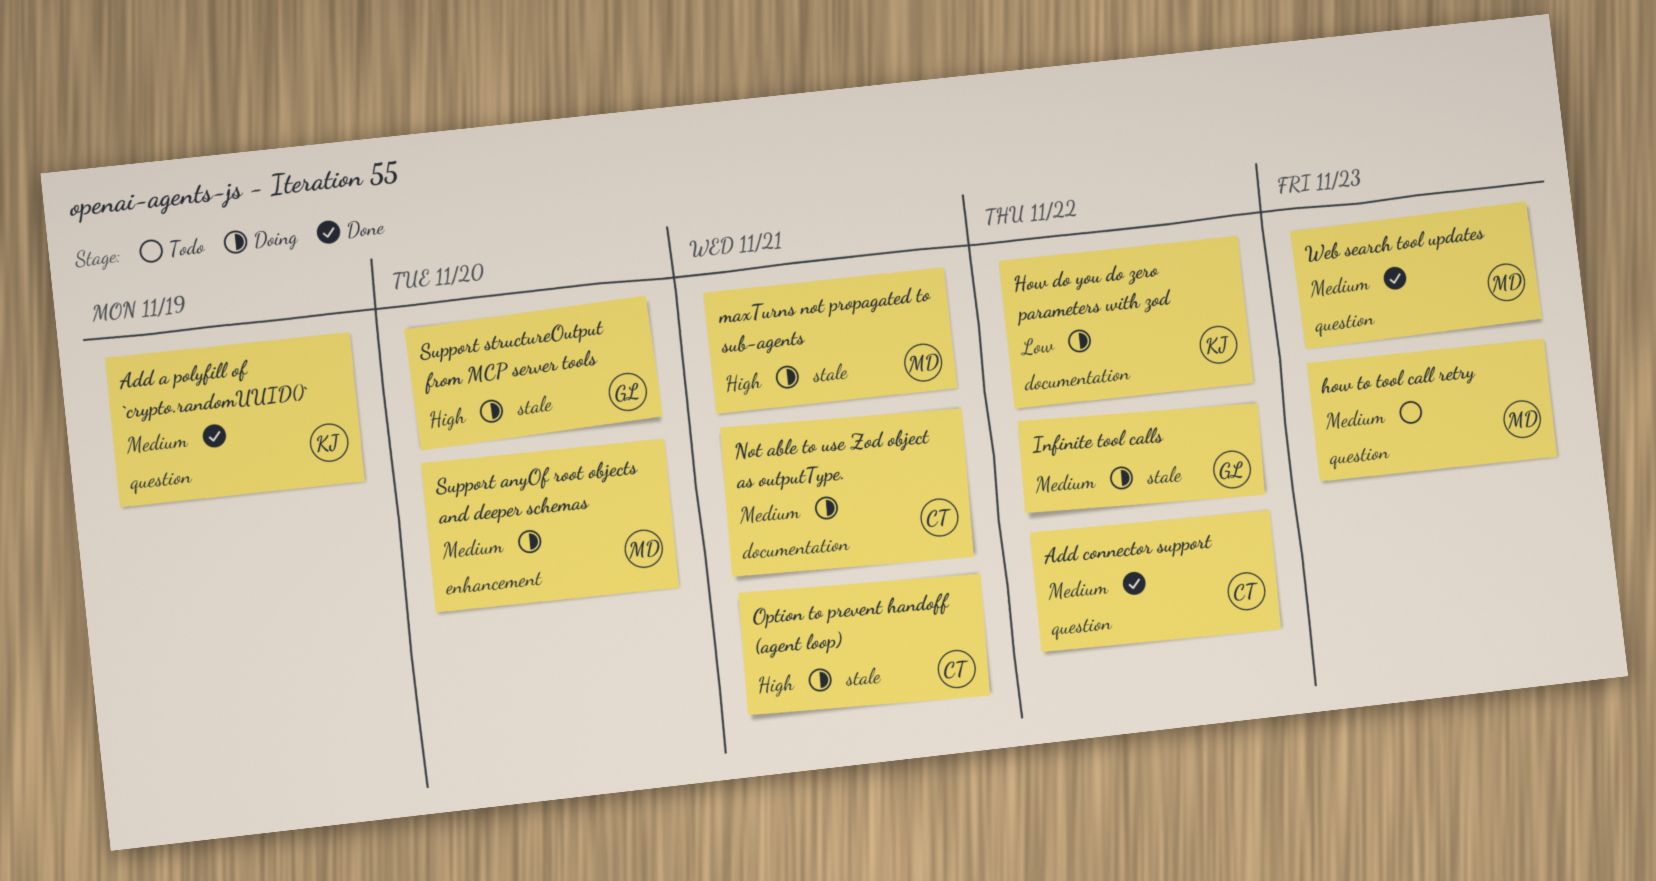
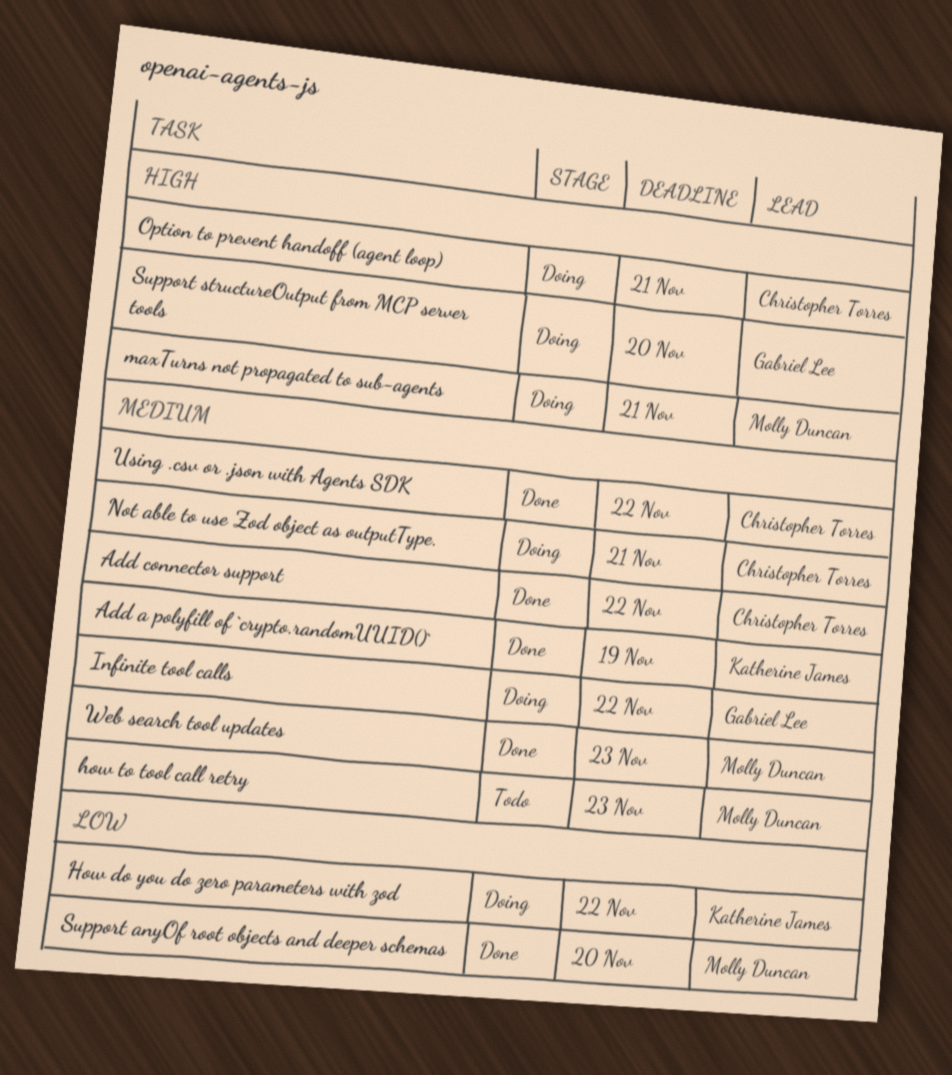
Support anyOf root objects and deeper schemas, status: Doing -> Done
Support anyOf root objects and deeper schemas, priority: Medium -> Low
Using .csv or .json with Agents SDK: none -> present

